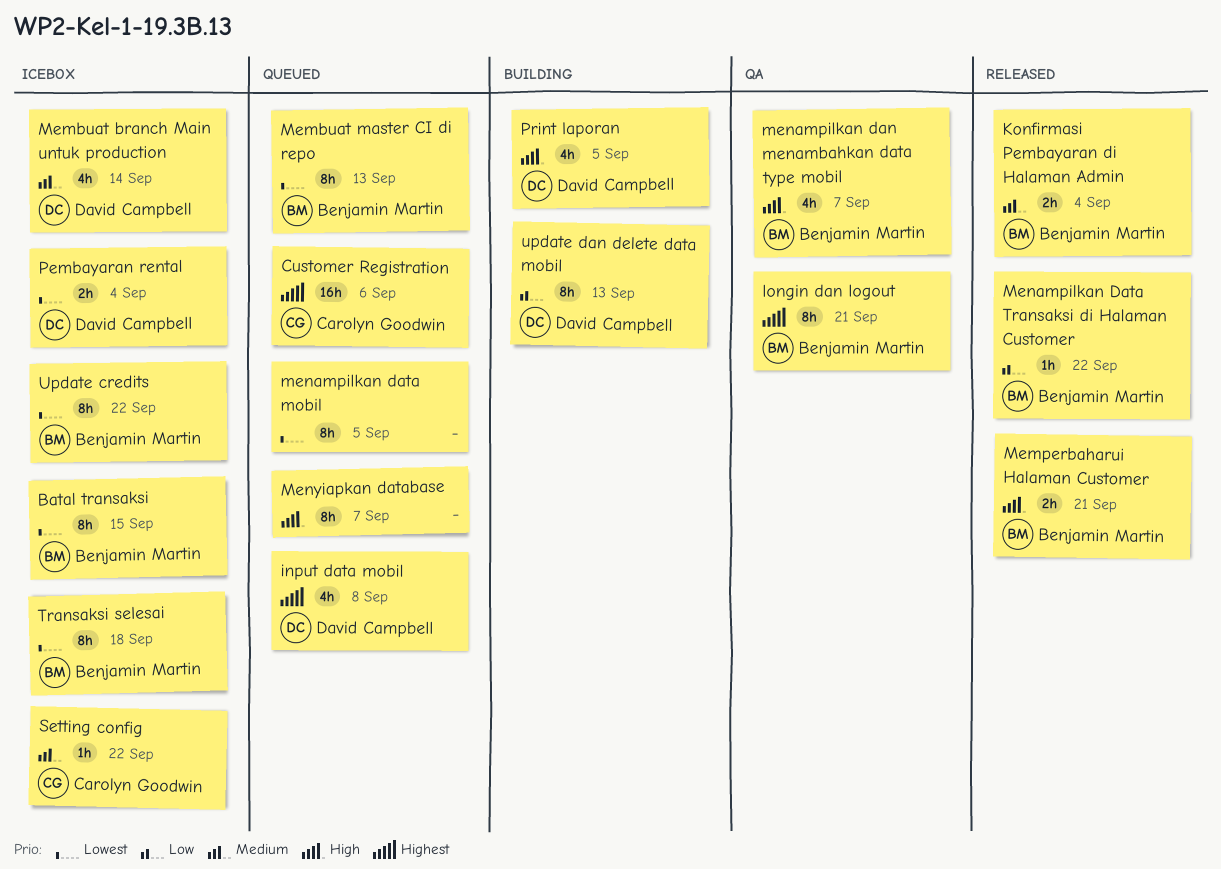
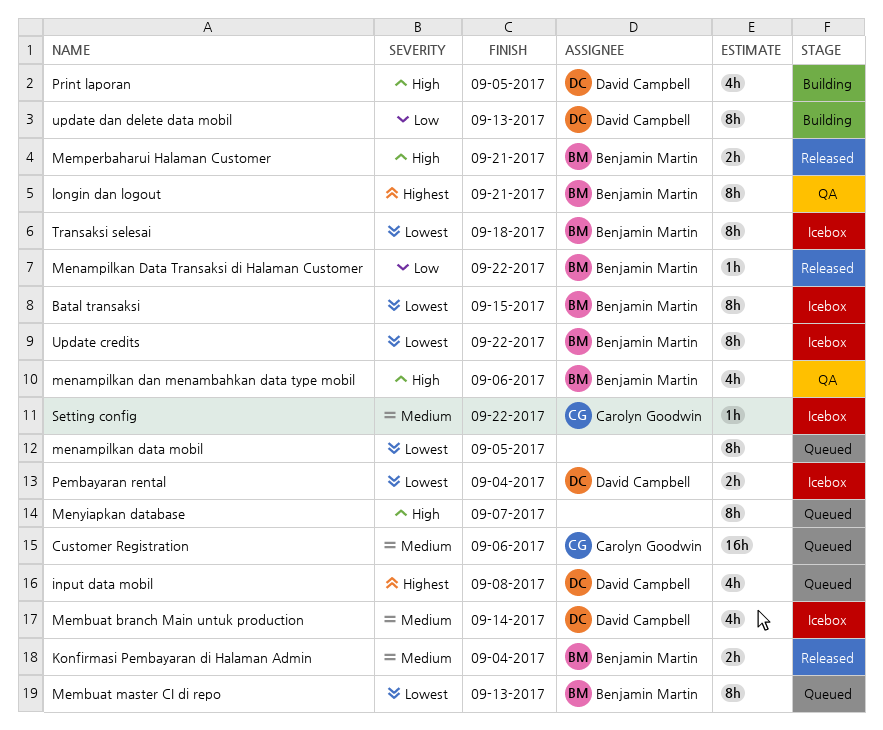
Customer Registration, priority: Highest -> Medium
menampilkan dan menambahkan data type mobil, due: Sep 7 -> Sep 6

